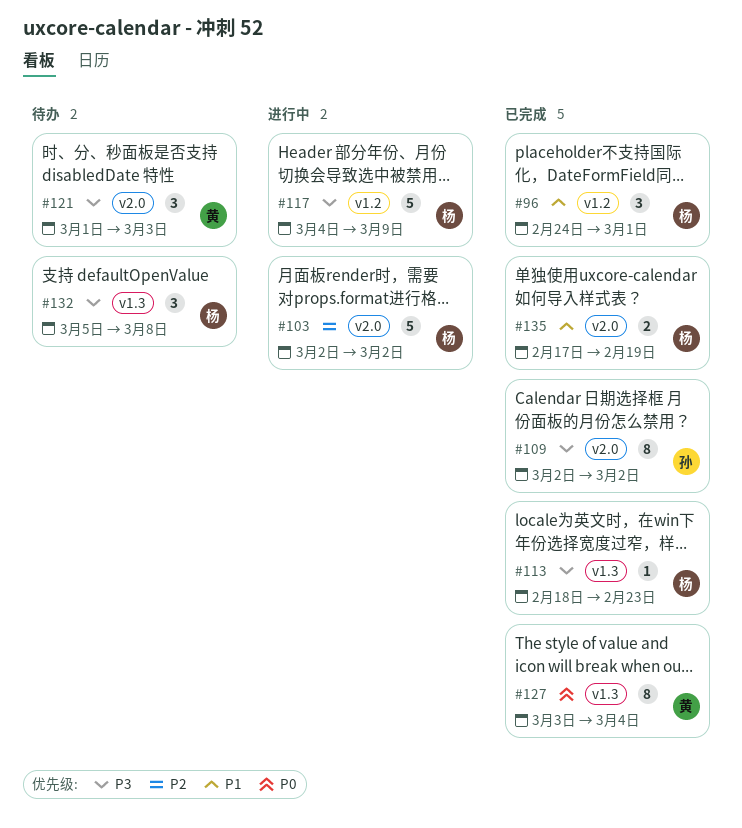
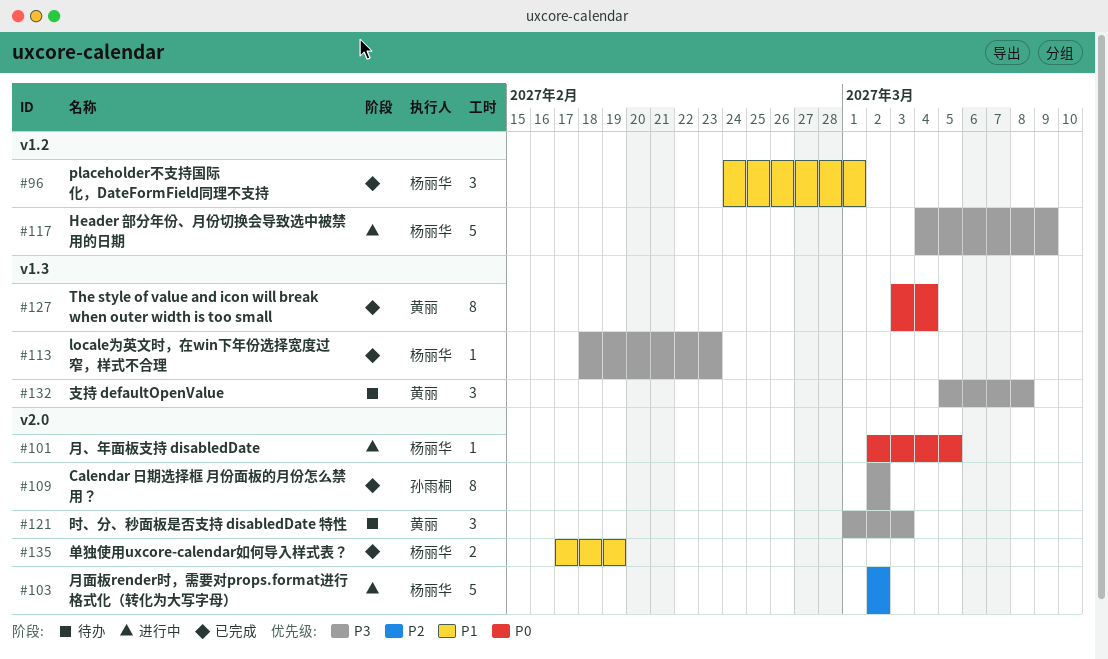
#101: none -> present
#132, owner: 杨丽华 -> 黄丽

